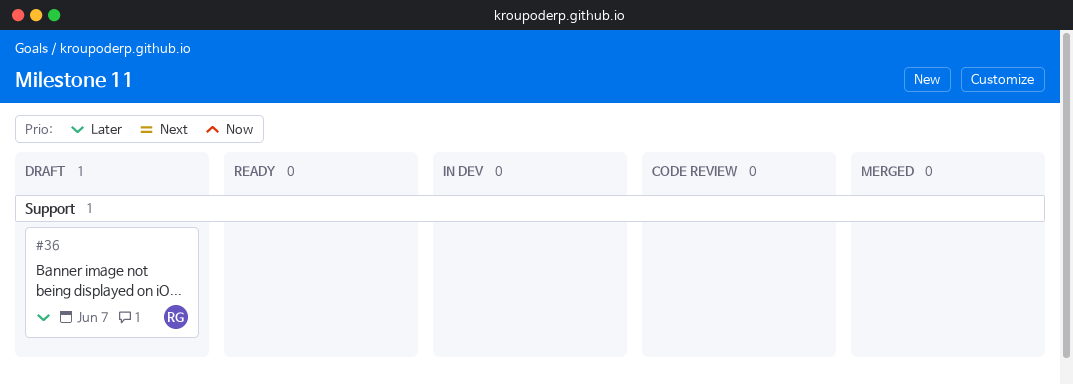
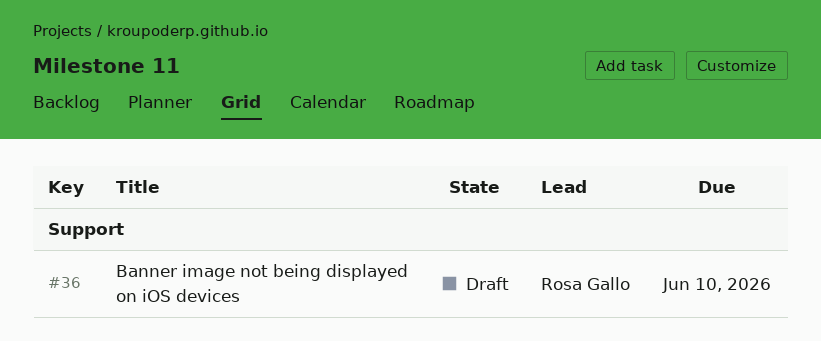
#36, due: Jun 7 -> Jun 10

